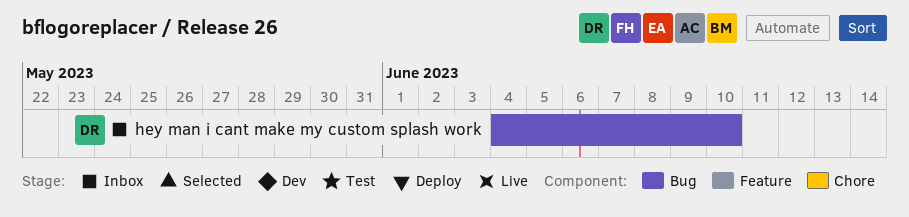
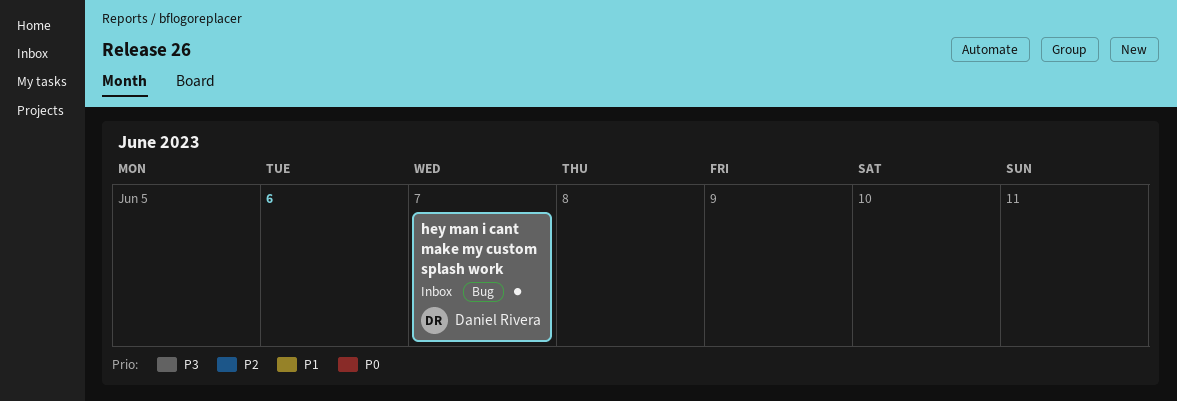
hey man i cant make my custom splash work, due: Jun 10 -> Jun 7

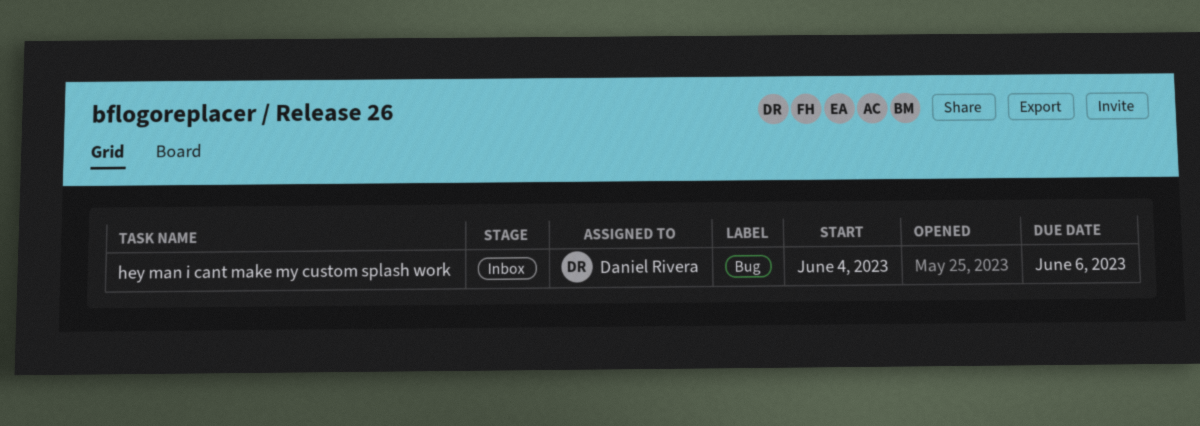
hey man i cant make my custom splash work, due: Jun 7 -> Jun 6

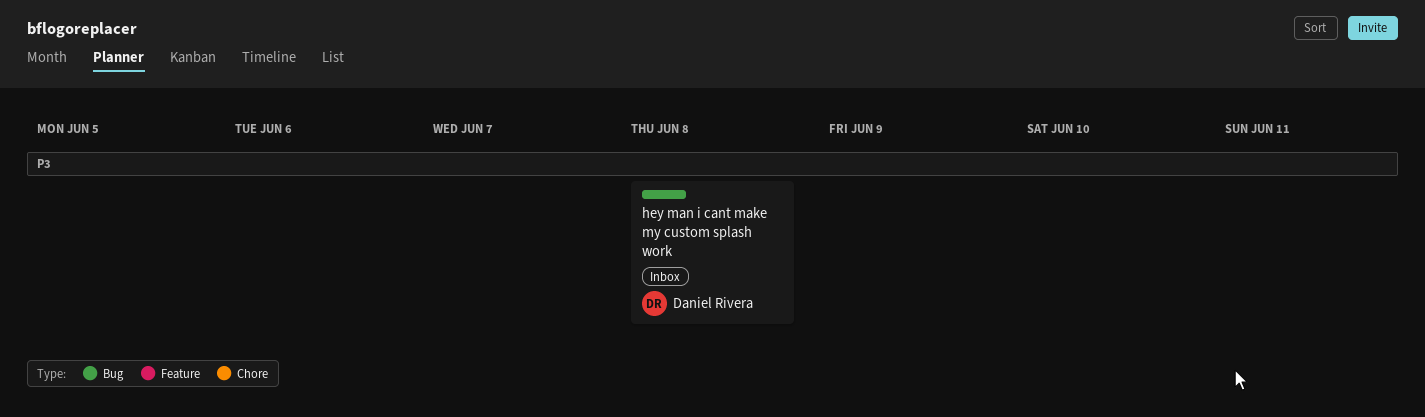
hey man i cant make my custom splash work, due: Jun 6 -> Jun 8

